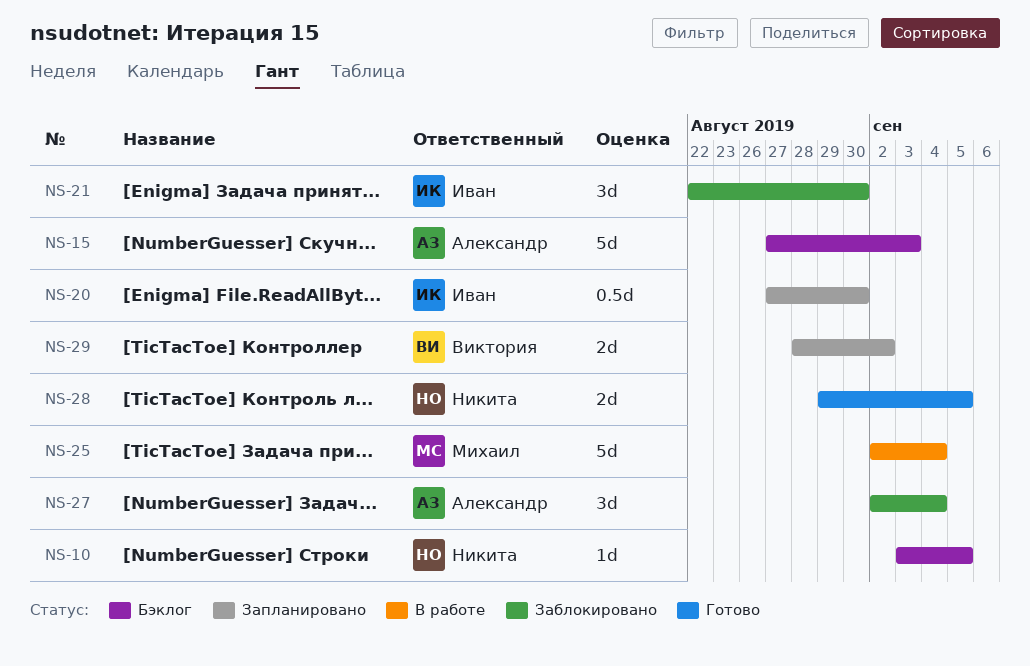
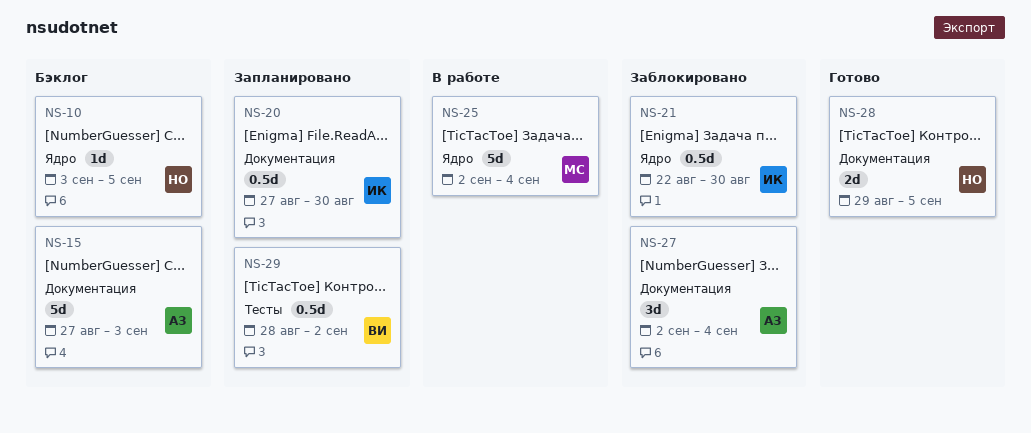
NS-21, estimate: 3d -> 0.5d
NS-29, estimate: 2d -> 0.5d

